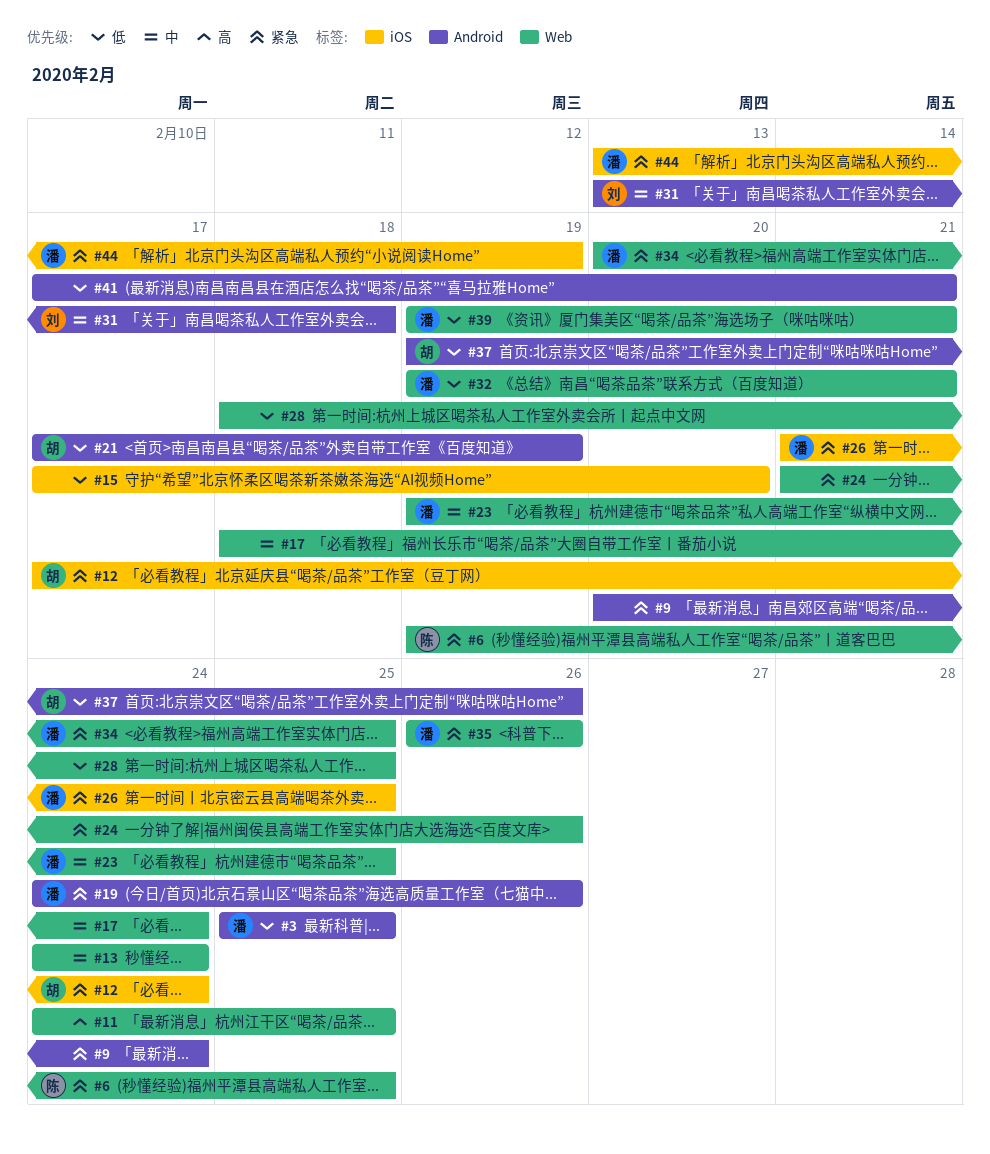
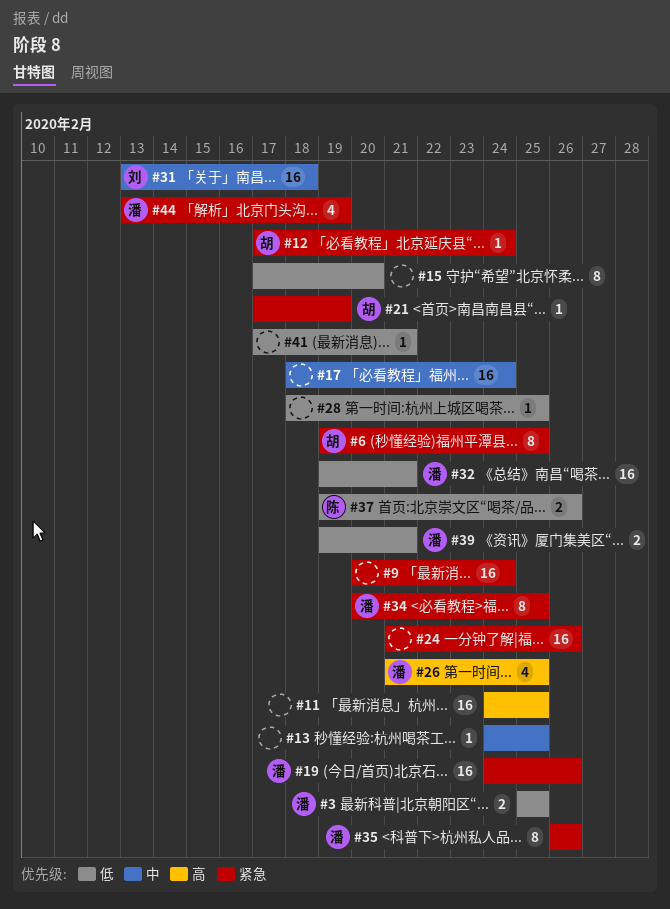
#6, owner: 陈 -> 胡
#13, due: Feb 24 -> Feb 25
#21, priority: 低 -> 紧急
#23: present -> none
#26, priority: 紧急 -> 高
#37, owner: 胡 -> 陈

